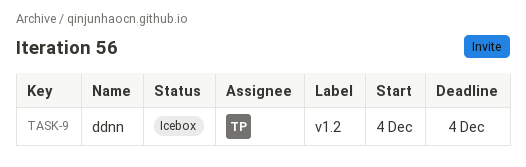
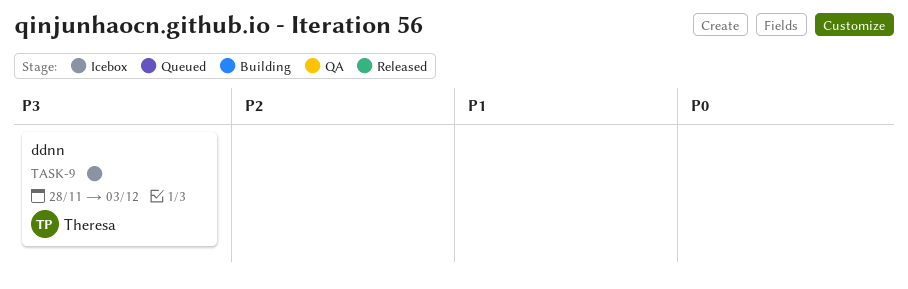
TASK-9, start: Dec 4 -> Nov 28
TASK-9, due: Dec 4 -> Dec 3

